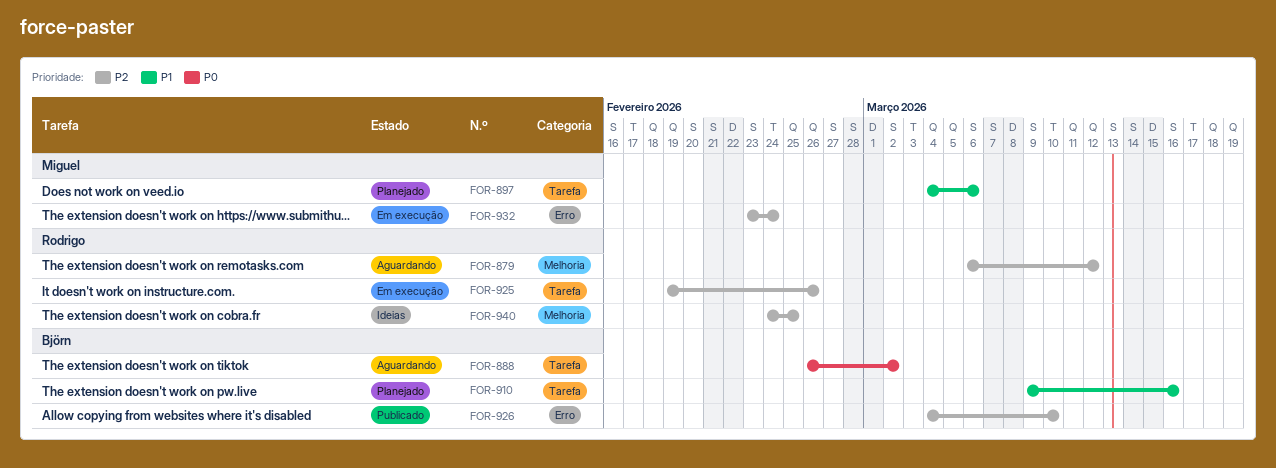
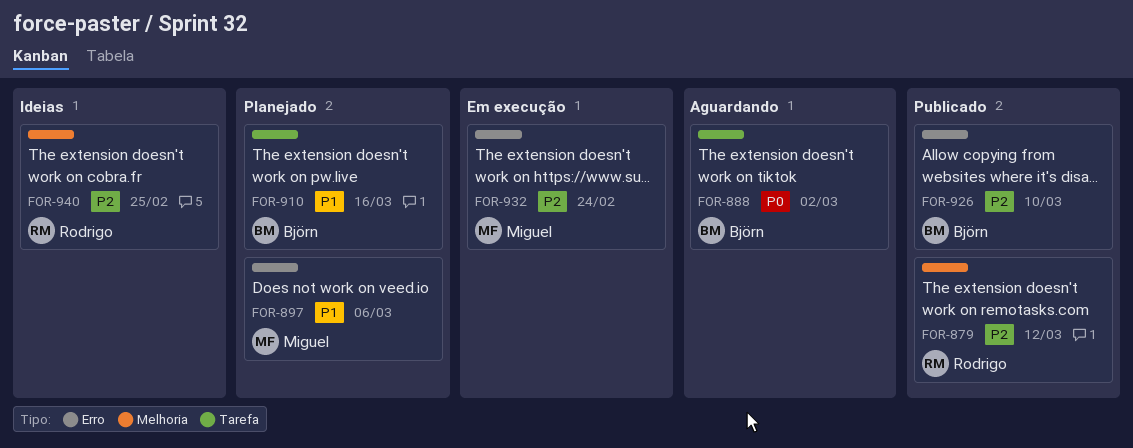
FOR-879, status: Aguardando -> Publicado
FOR-897, label: Tarefa -> Erro
FOR-925: present -> none

